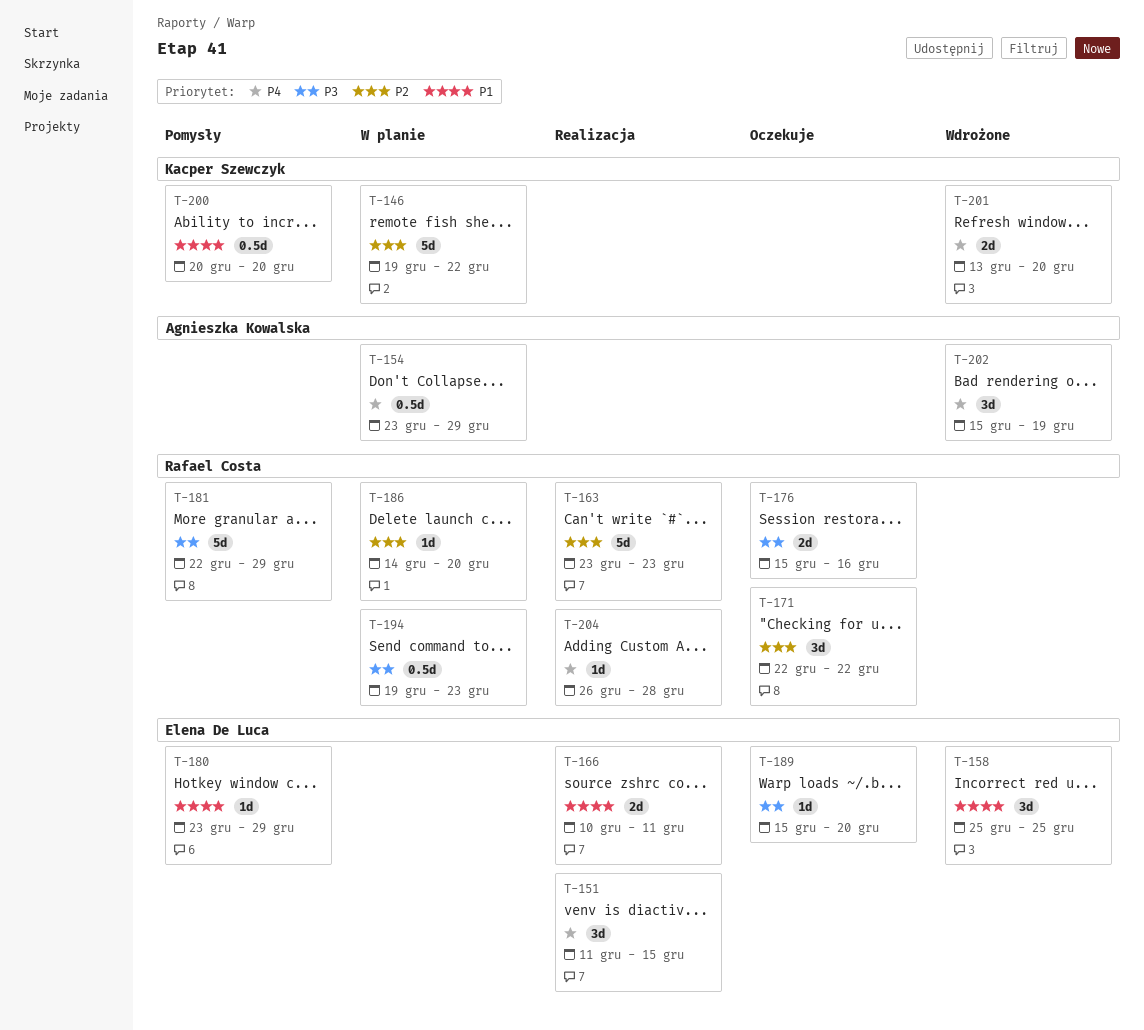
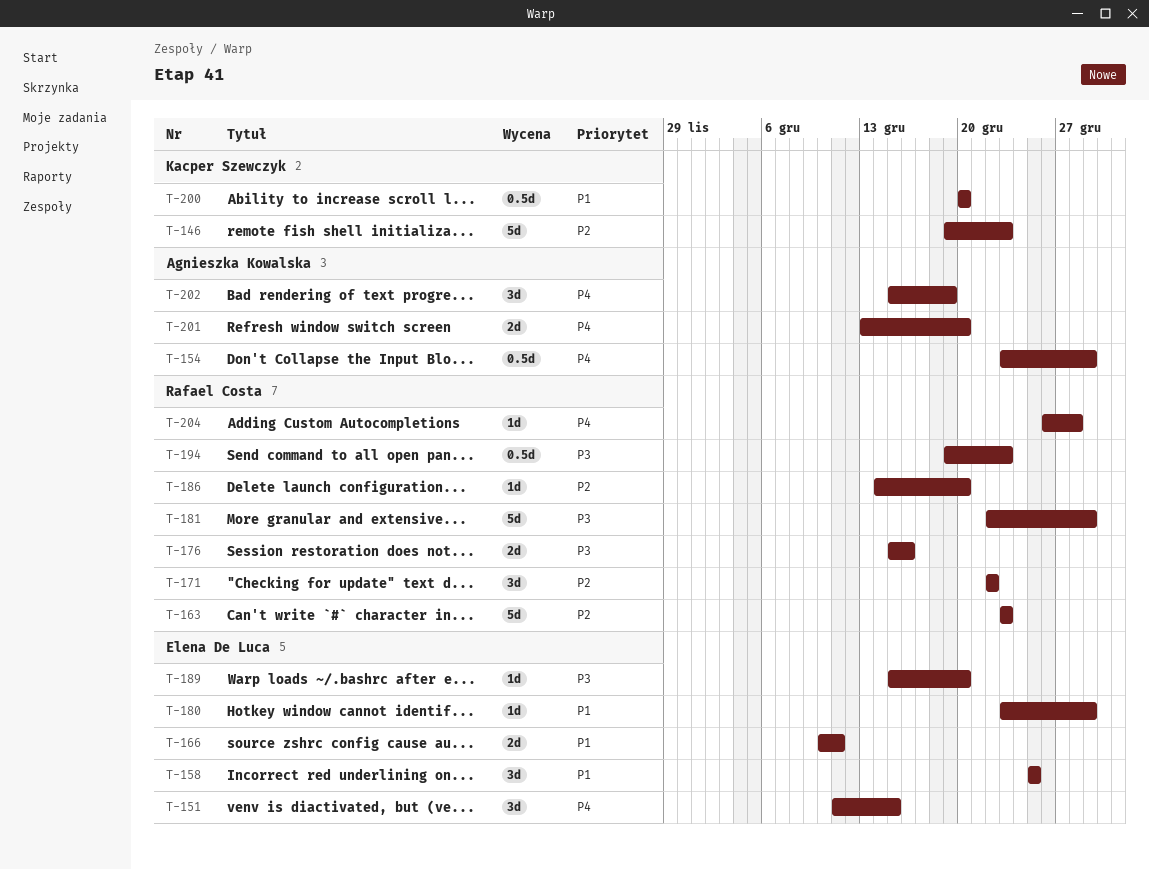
T-146, due: Dec 22 -> Dec 23
T-201, owner: Kacper Szewczyk -> Agnieszka Kowalska

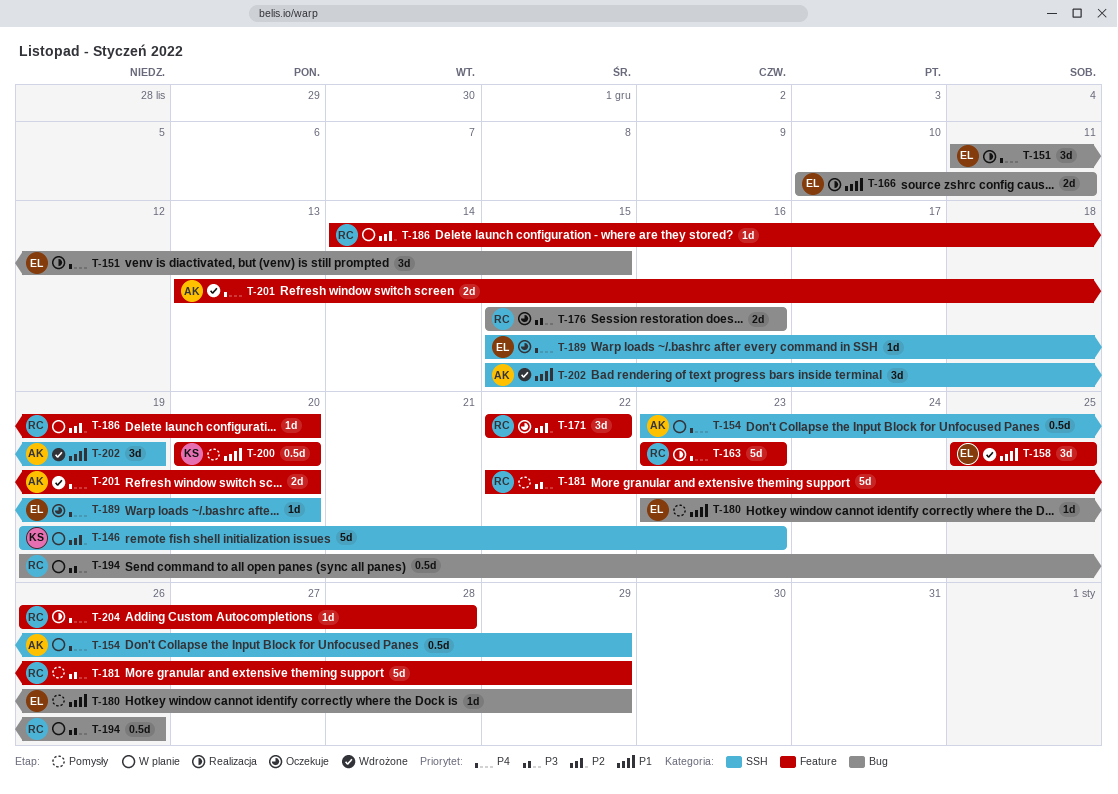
T-163, priority: P2 -> P4
T-189, priority: P3 -> P4
T-194, due: Dec 23 -> Dec 26
T-202, priority: P4 -> P1

